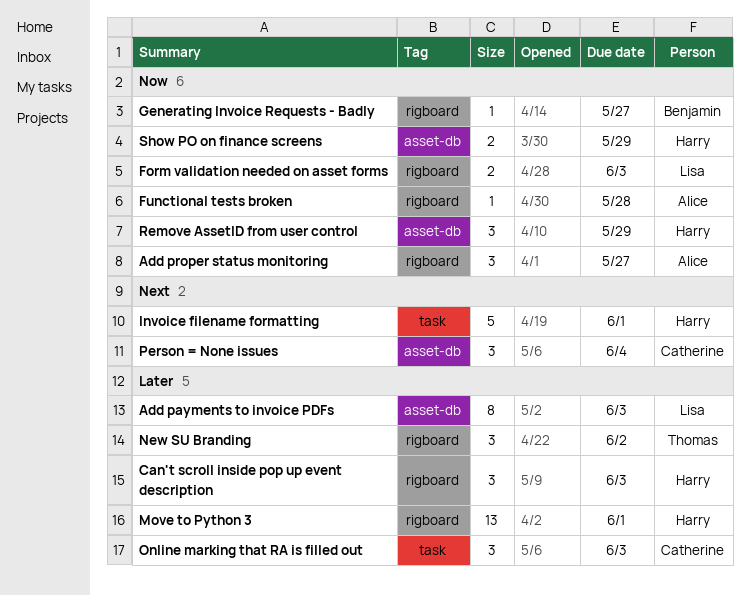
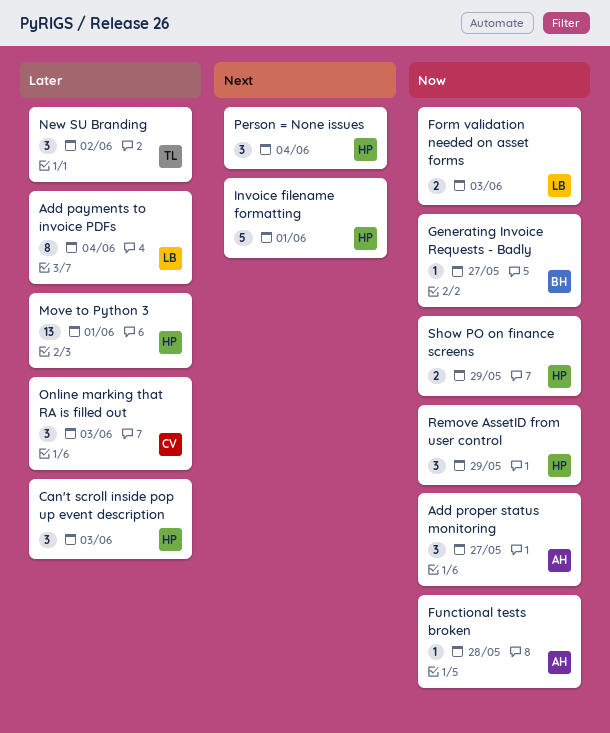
Add payments to invoice PDFs, due: Jun 3 -> Jun 4
Person = None issues, owner: Catherine -> Harry

